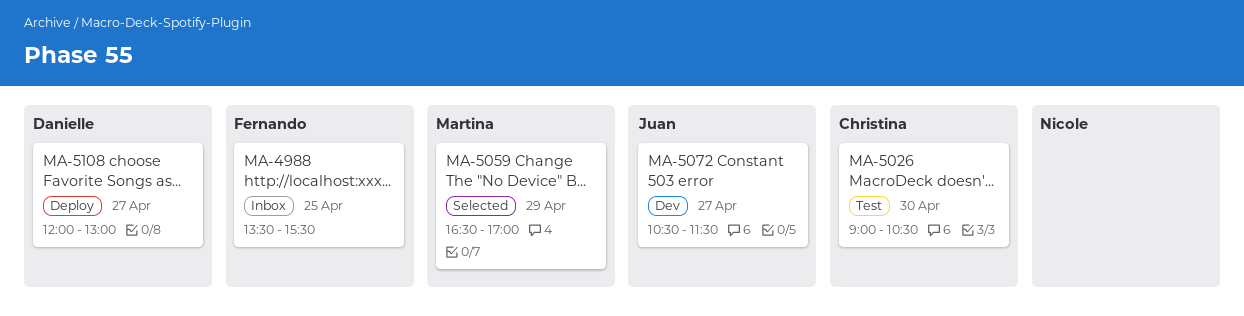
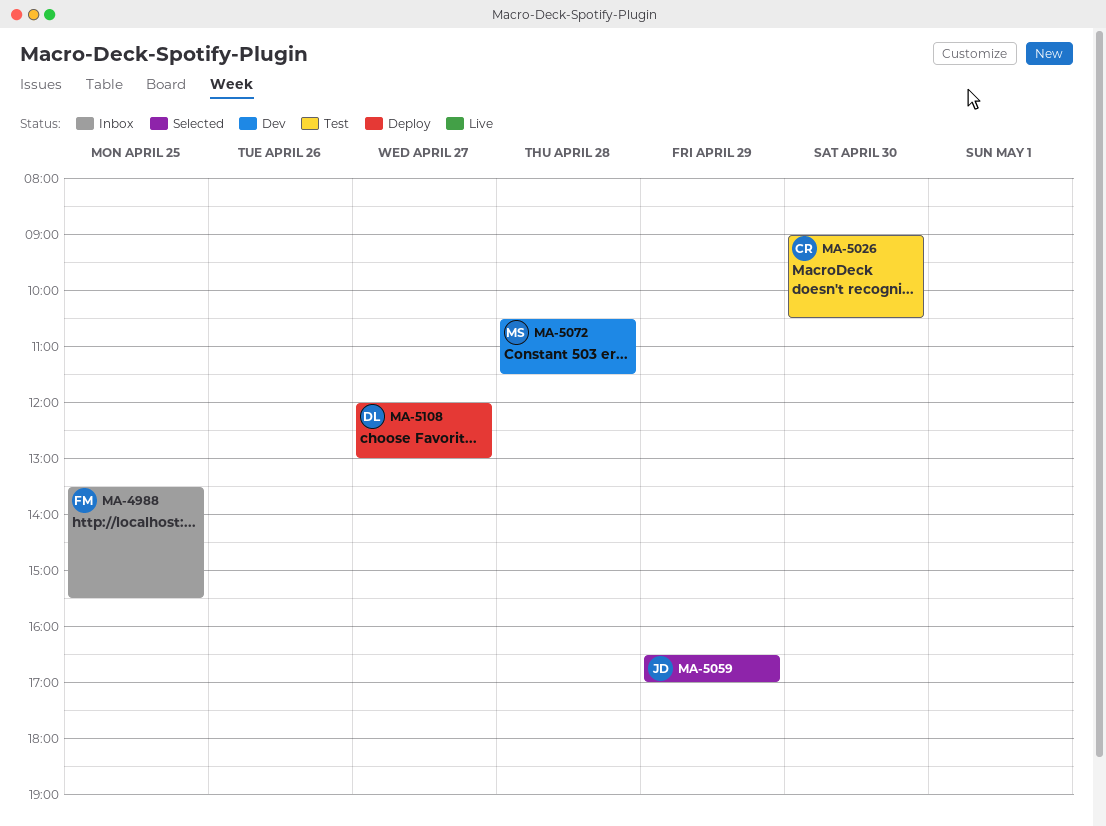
MA-5059, owner: Martina -> Juan
MA-5072, owner: Juan -> Martina
MA-5072, day: Apr 27 -> Apr 28

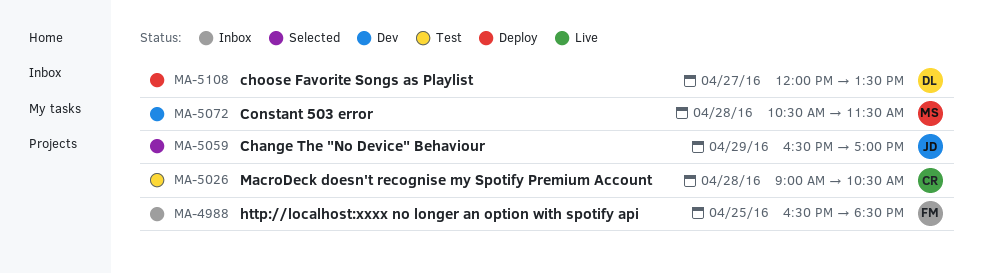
MA-4988, begins: 13:30 -> 16:30
MA-4988, ends: 15:30 -> 18:30
MA-5026, day: Apr 30 -> Apr 28
MA-5108, ends: 13:00 -> 13:30

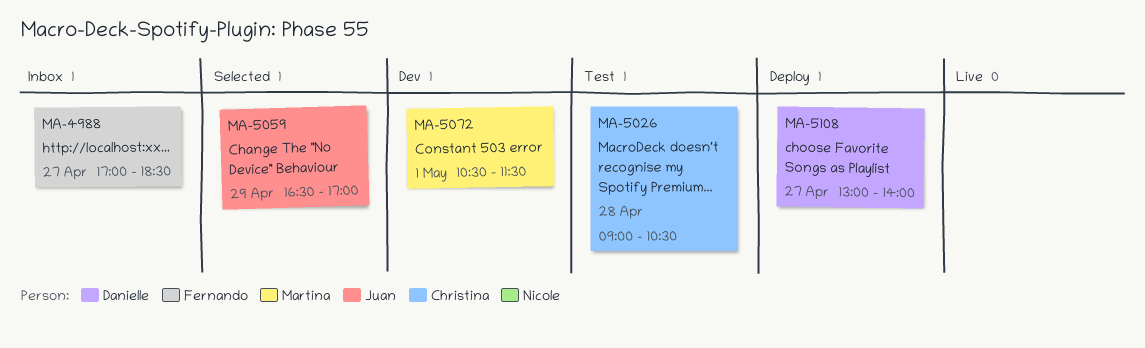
MA-4988, day: Apr 25 -> Apr 27
MA-4988, begins: 16:30 -> 17:00
MA-5072, day: Apr 28 -> May 1
MA-5108, begins: 12:00 -> 13:00
MA-5108, ends: 13:30 -> 14:00

